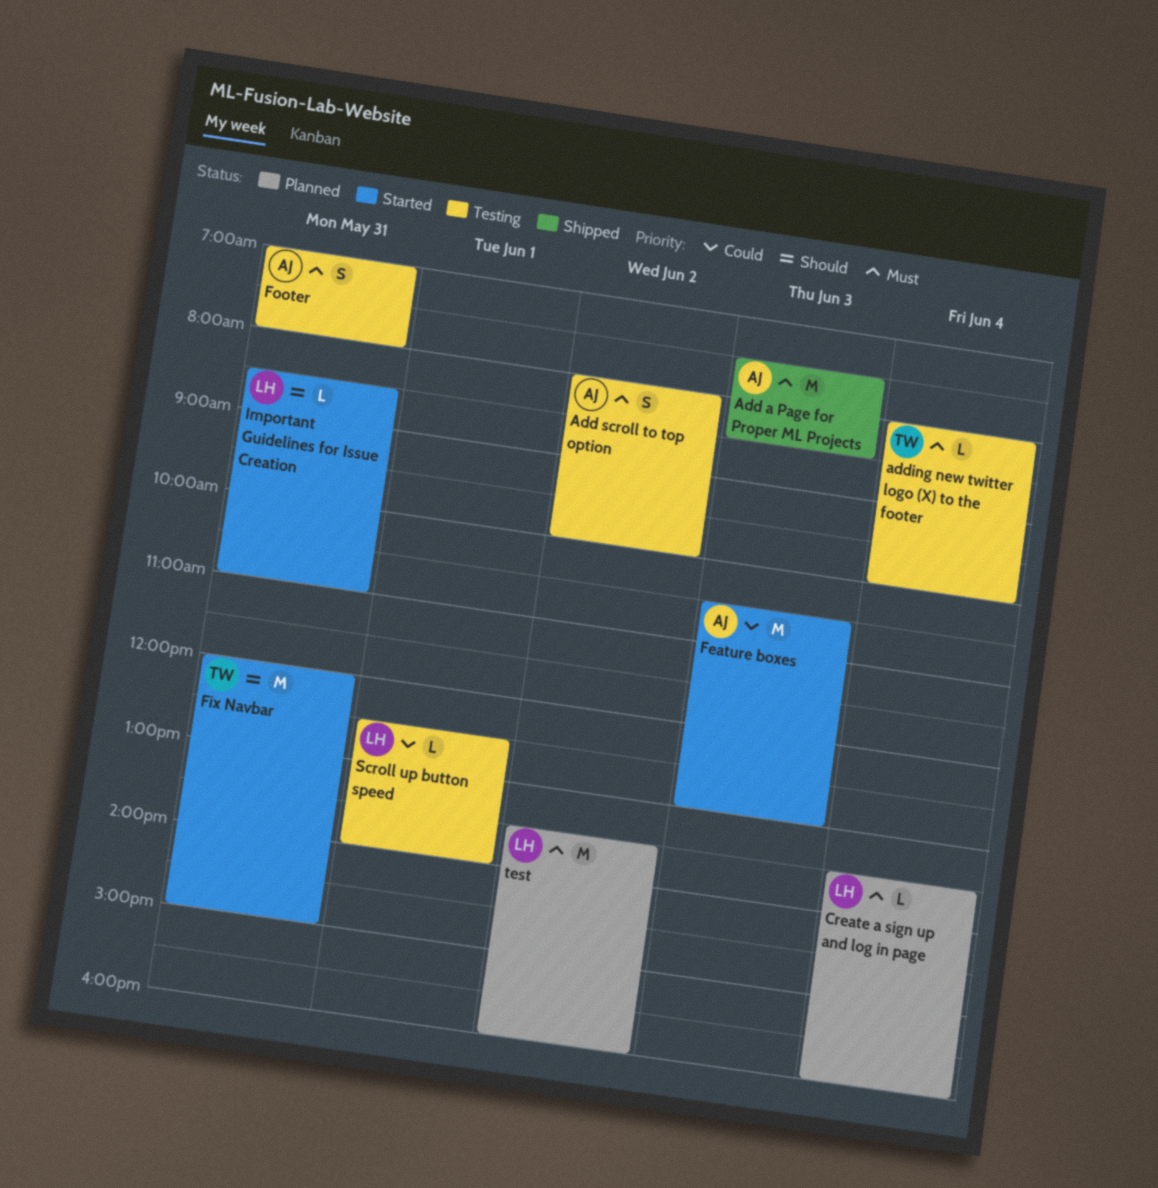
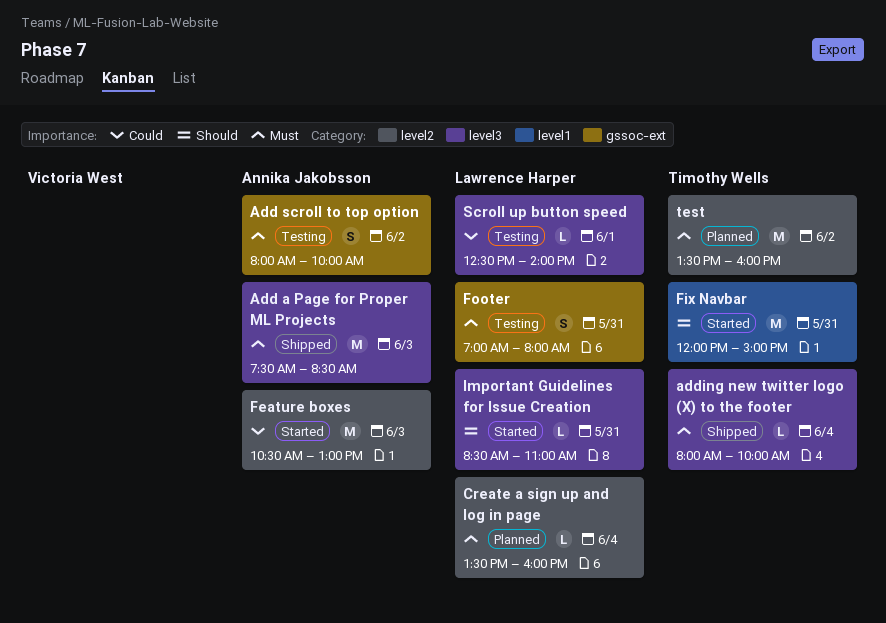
adding new twitter logo (X) to the footer, status: Testing -> Shipped
Footer, owner: Annika Jakobsson -> Lawrence Harper
test, owner: Lawrence Harper -> Timothy Wells

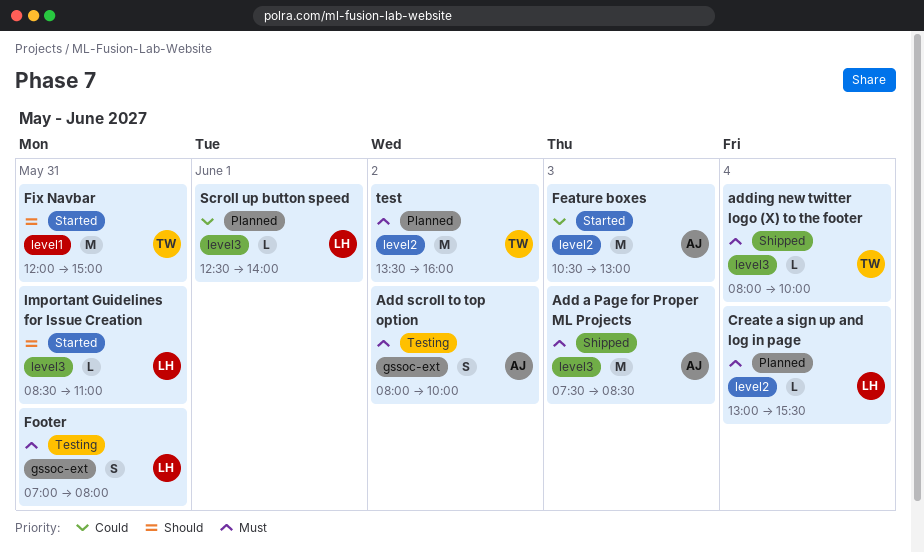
Create a sign up and log in page, begins: 13:30 -> 13:00
Create a sign up and log in page, ends: 16:00 -> 15:30
Scroll up button speed, status: Testing -> Planned

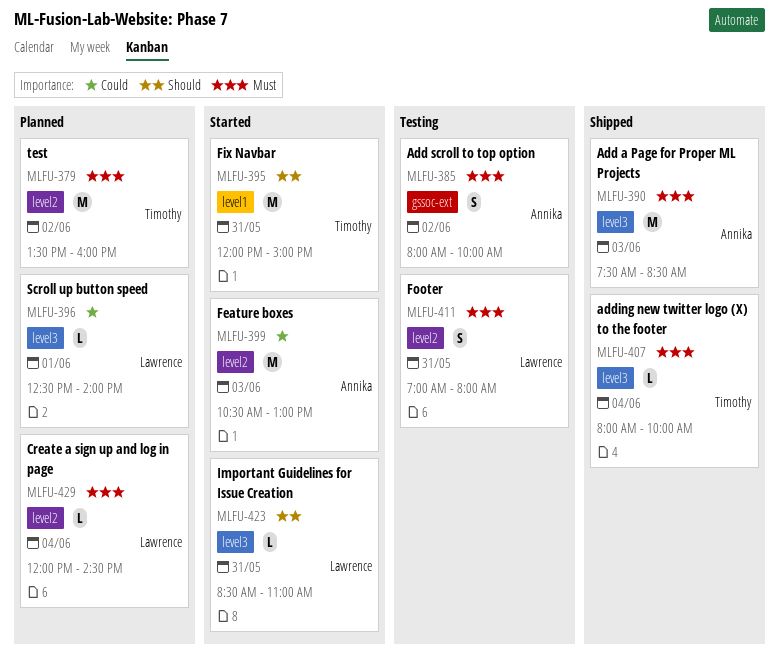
Create a sign up and log in page, begins: 13:00 -> 12:00
Create a sign up and log in page, ends: 15:30 -> 14:30
Footer, label: gssoc-ext -> level2

